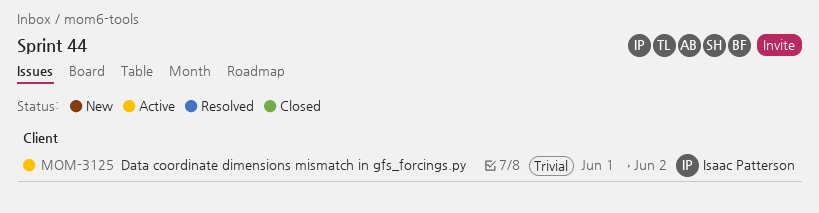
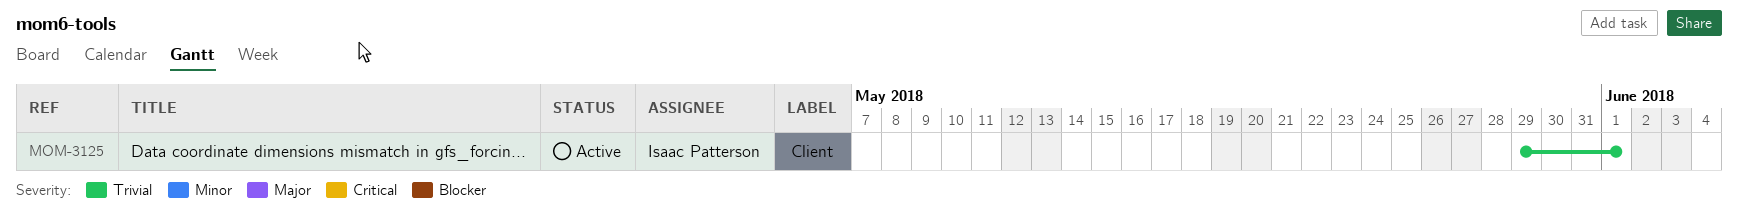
MOM-3125, start: Jun 1 -> May 29
MOM-3125, due: Jun 2 -> Jun 1

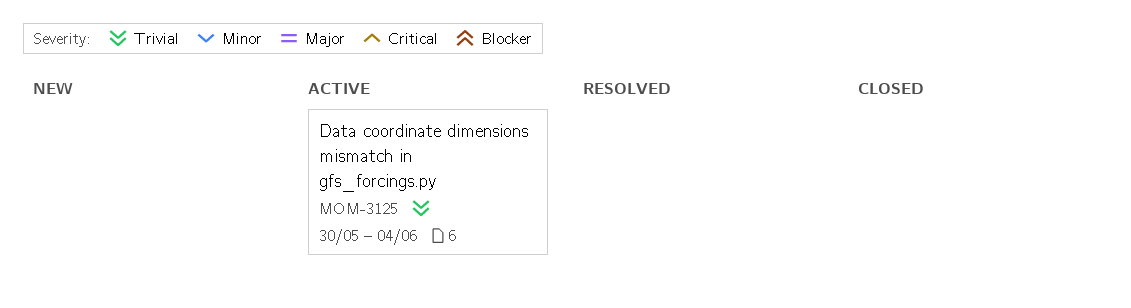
MOM-3125, start: May 29 -> May 30
MOM-3125, due: Jun 1 -> Jun 4

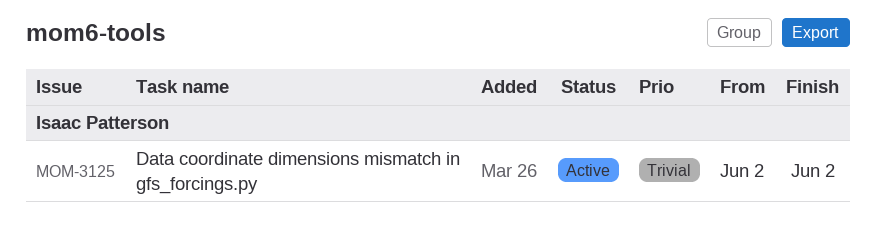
MOM-3125, start: May 30 -> Jun 2
MOM-3125, due: Jun 4 -> Jun 2

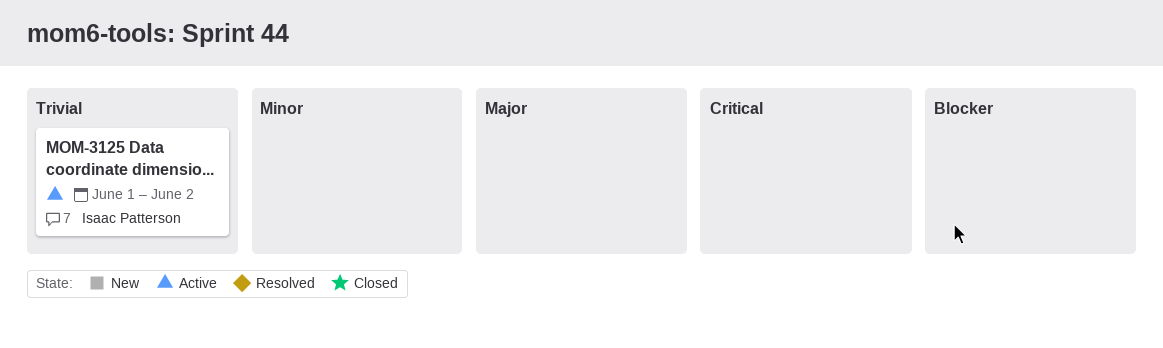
MOM-3125, start: Jun 2 -> Jun 1

